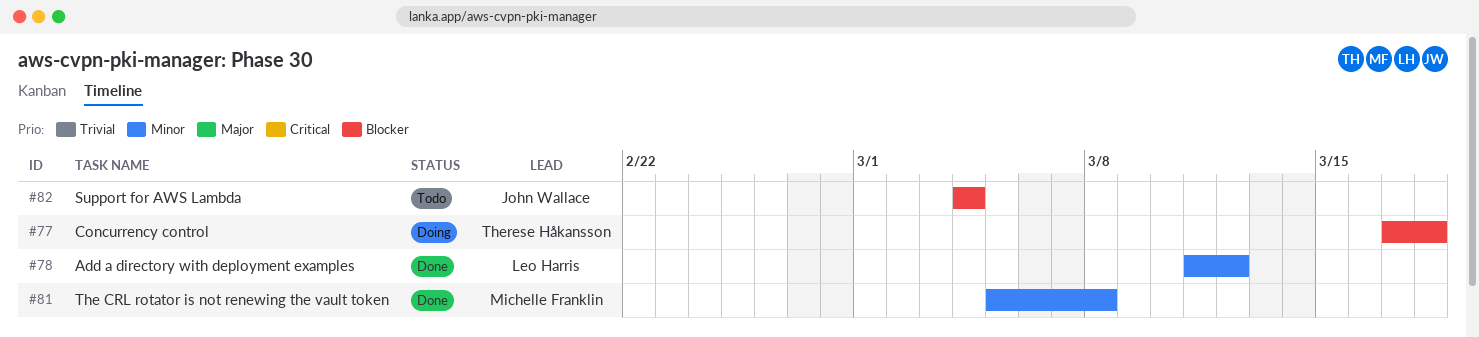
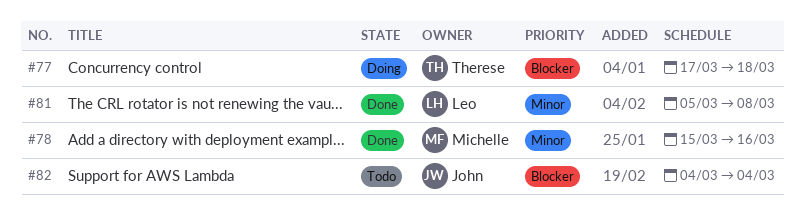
#78, owner: Leo Harris -> Michelle Franklin
#78, start: Mar 11 -> Mar 15
#78, due: Mar 12 -> Mar 16
#81, owner: Michelle Franklin -> Leo Harris

